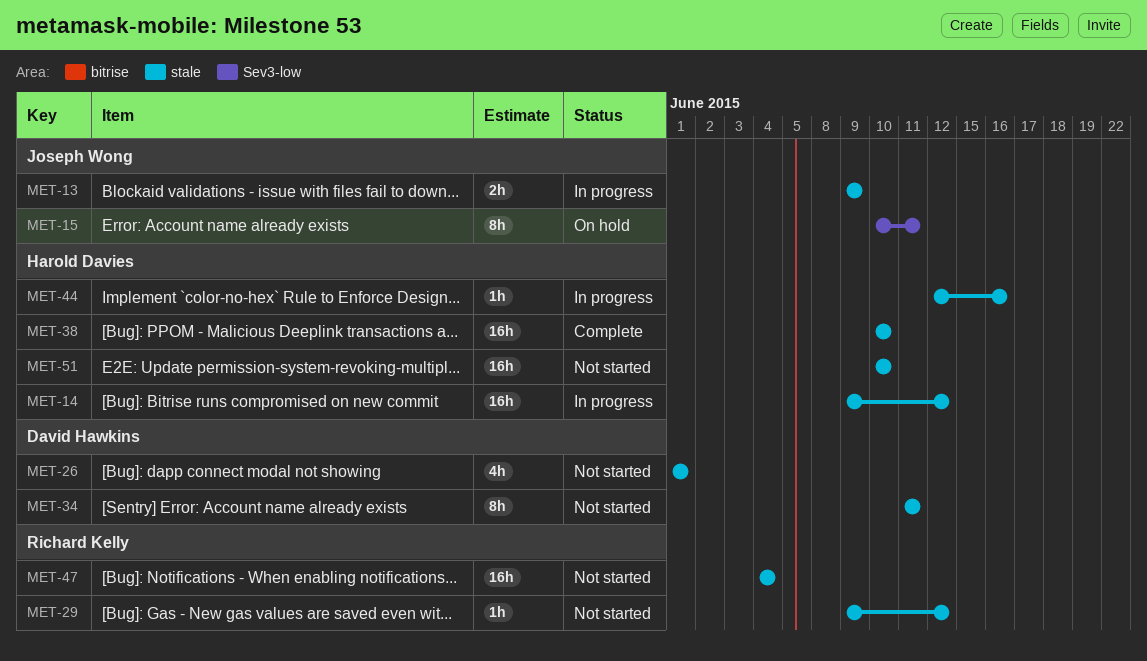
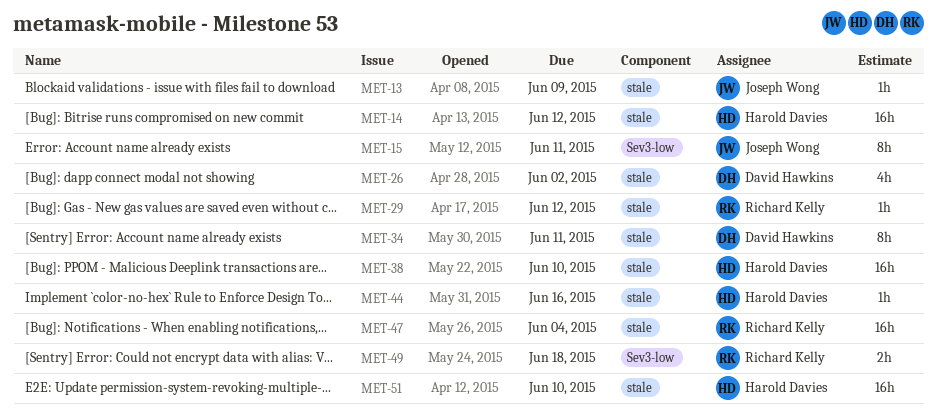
MET-13, estimate: 2h -> 1h
MET-26, due: Jun 1 -> Jun 2
MET-49: none -> present

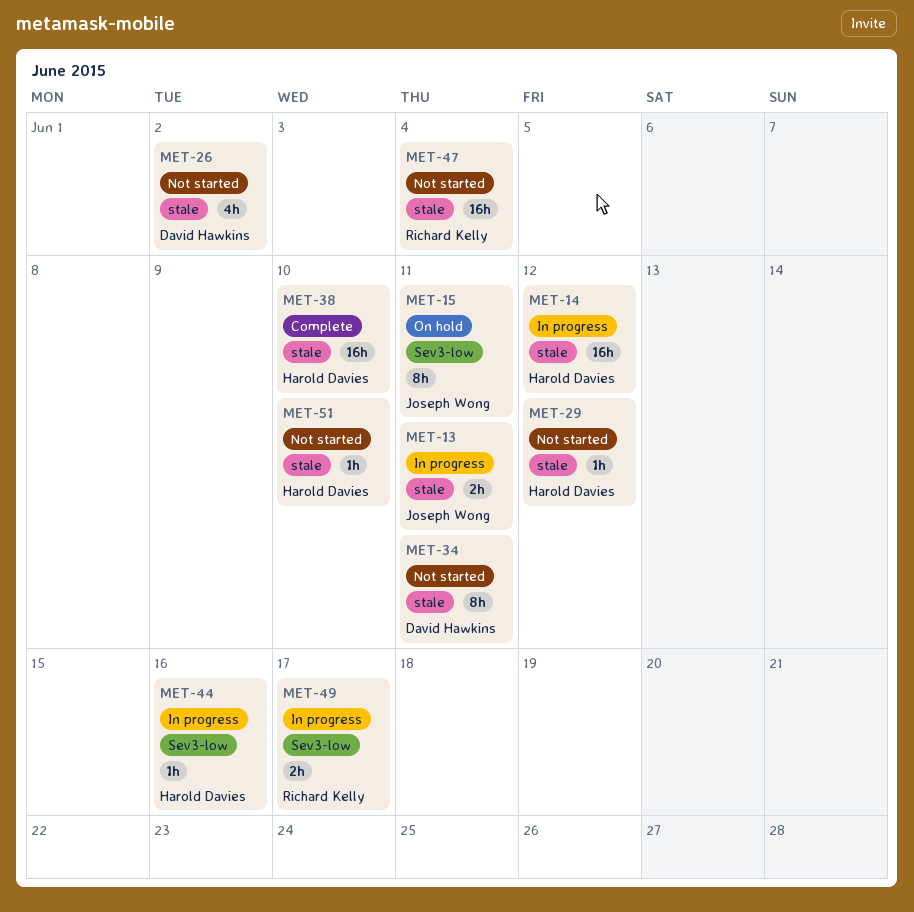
MET-13, estimate: 1h -> 2h
MET-13, due: Jun 9 -> Jun 11
MET-29, owner: Richard Kelly -> Harold Davies
MET-44, label: stale -> Sev3-low
MET-49, due: Jun 18 -> Jun 17
MET-51, estimate: 16h -> 1h

